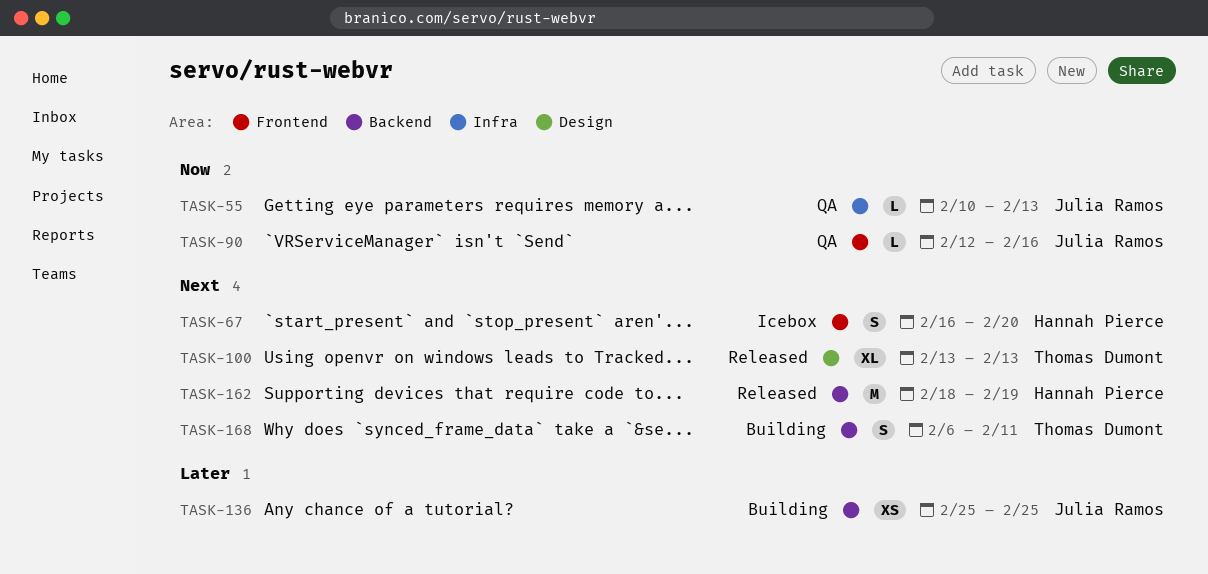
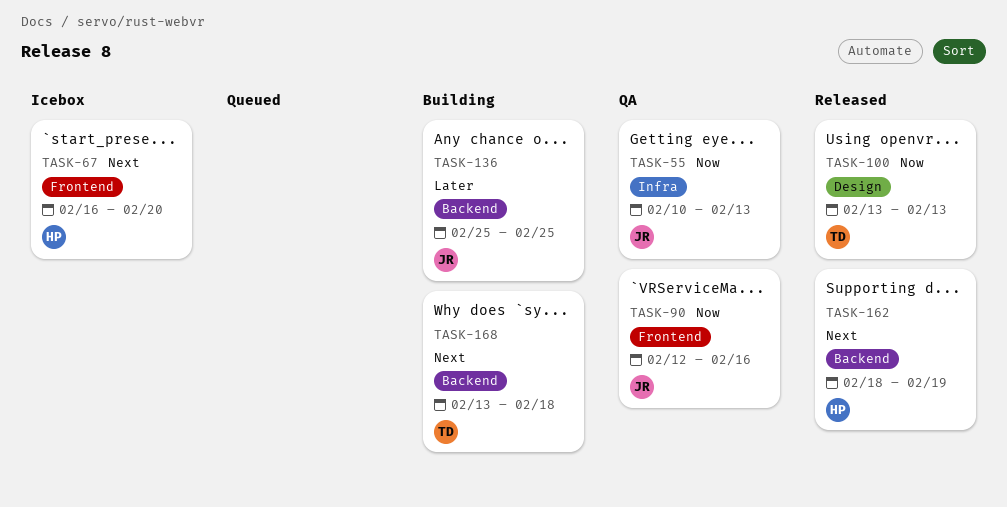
TASK-100, priority: Next -> Now
TASK-168, start: Feb 6 -> Feb 13
TASK-168, due: Feb 11 -> Feb 18

